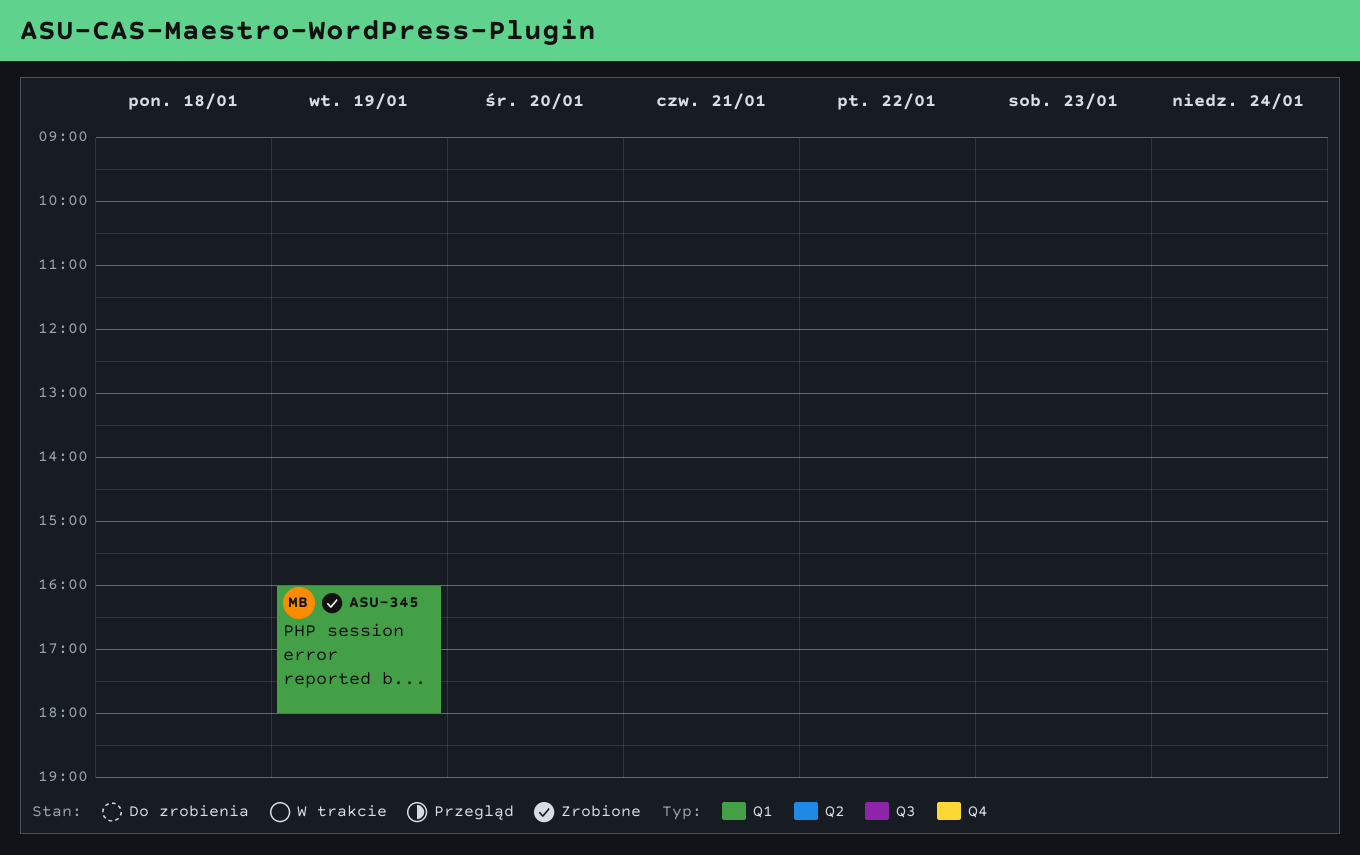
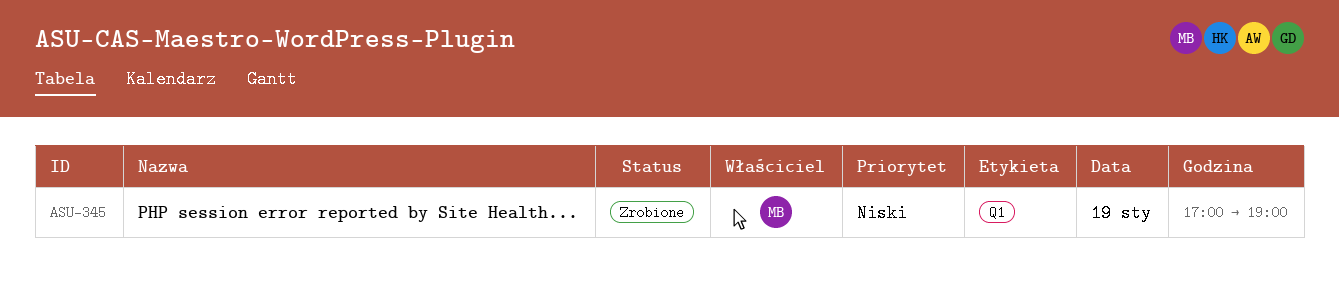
ASU-345, begins: 16:00 -> 17:00
ASU-345, ends: 18:00 -> 19:00

